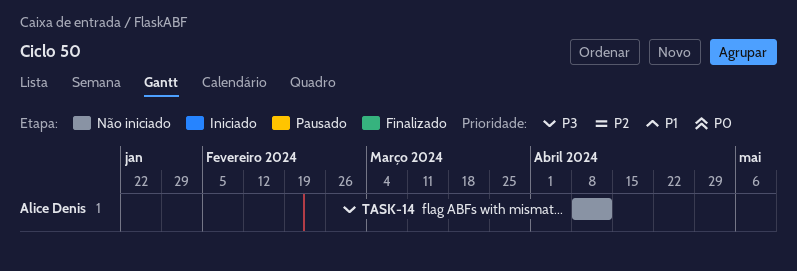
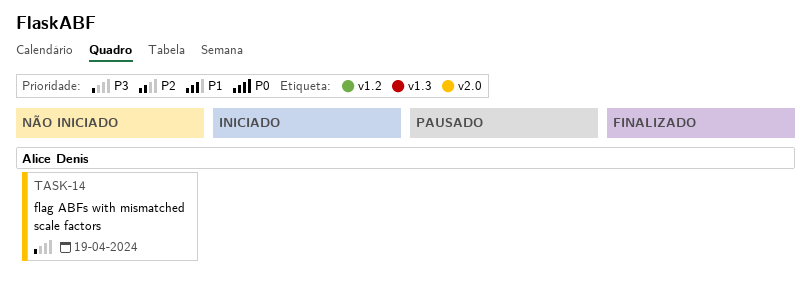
TASK-14, due: Apr 12 -> Apr 19

